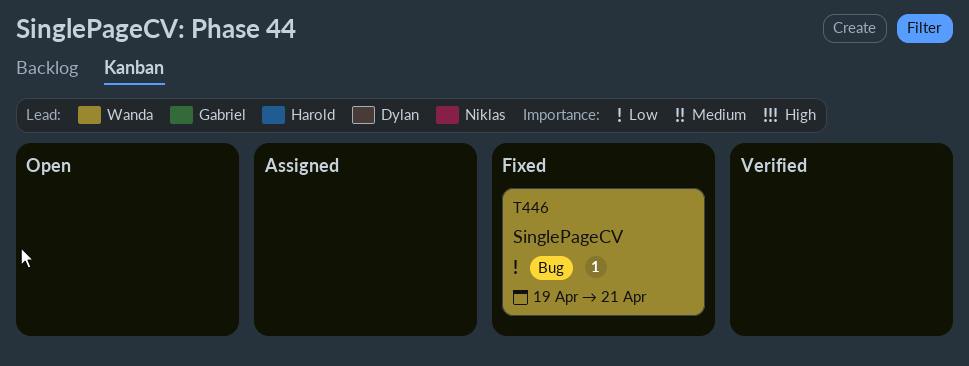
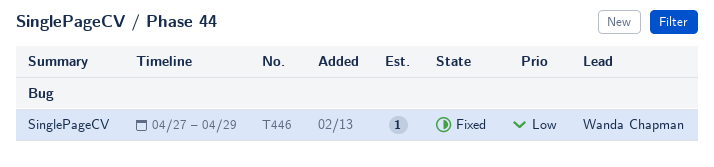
T446, start: Apr 19 -> Apr 27
T446, due: Apr 21 -> Apr 29

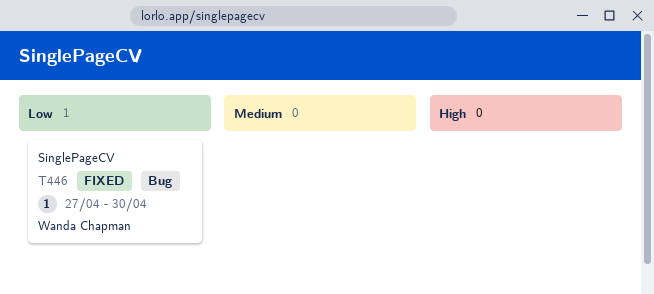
T446, due: Apr 29 -> Apr 30

